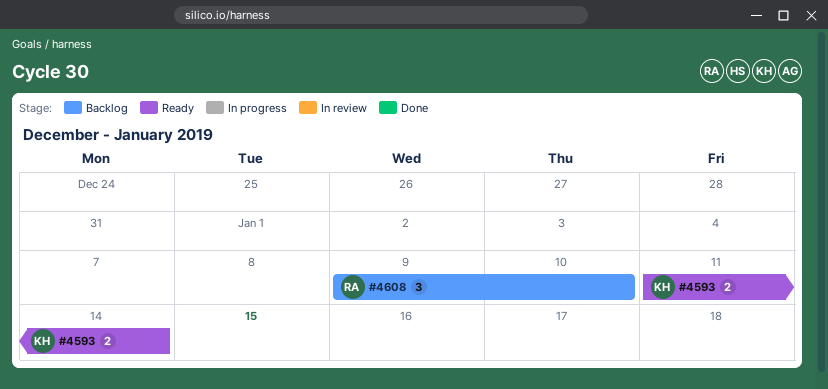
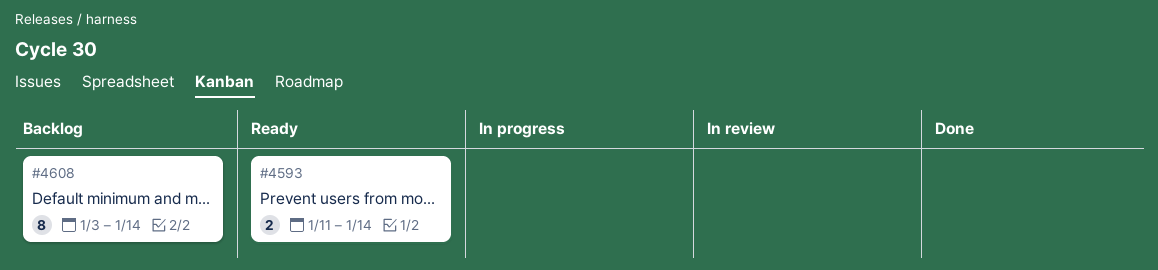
#4608, estimate: 3 -> 8
#4608, start: Jan 9 -> Jan 3
#4608, due: Jan 10 -> Jan 14

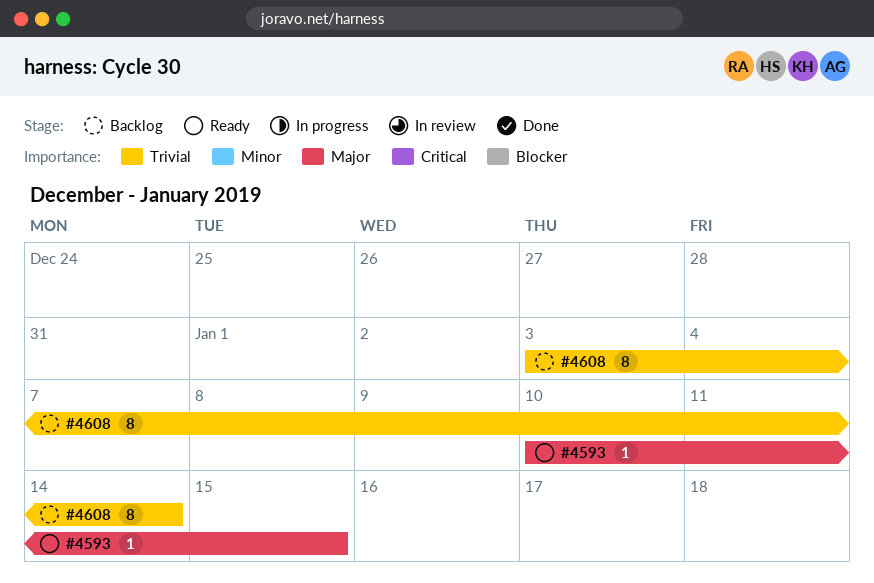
#4593, estimate: 2 -> 1
#4593, start: Jan 11 -> Jan 10
#4593, due: Jan 14 -> Jan 15

